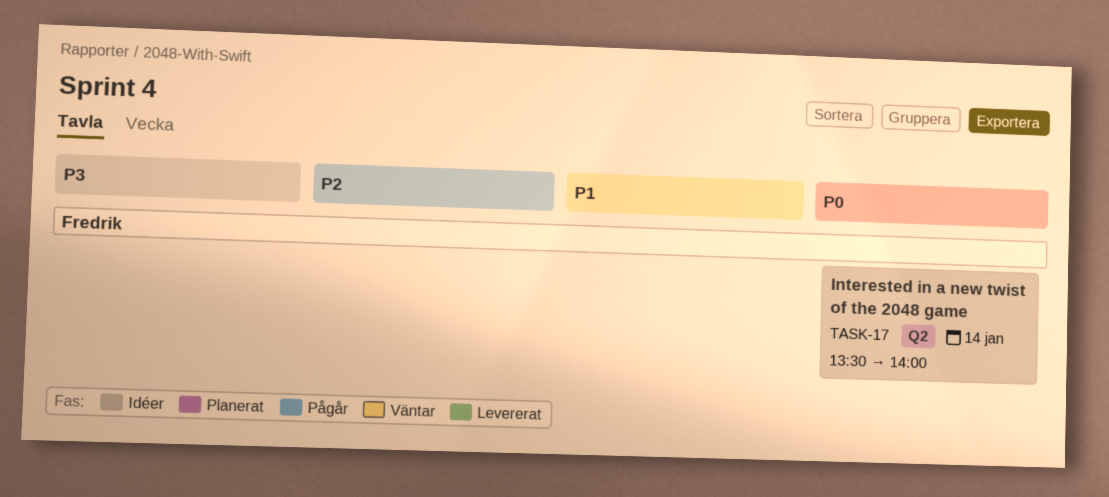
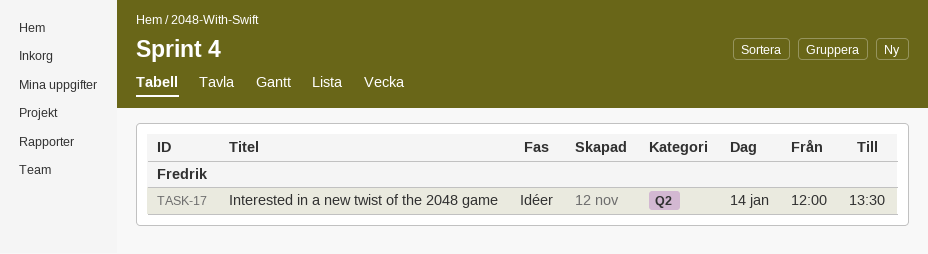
TASK-17, begins: 13:30 -> 12:00
TASK-17, ends: 14:00 -> 13:30

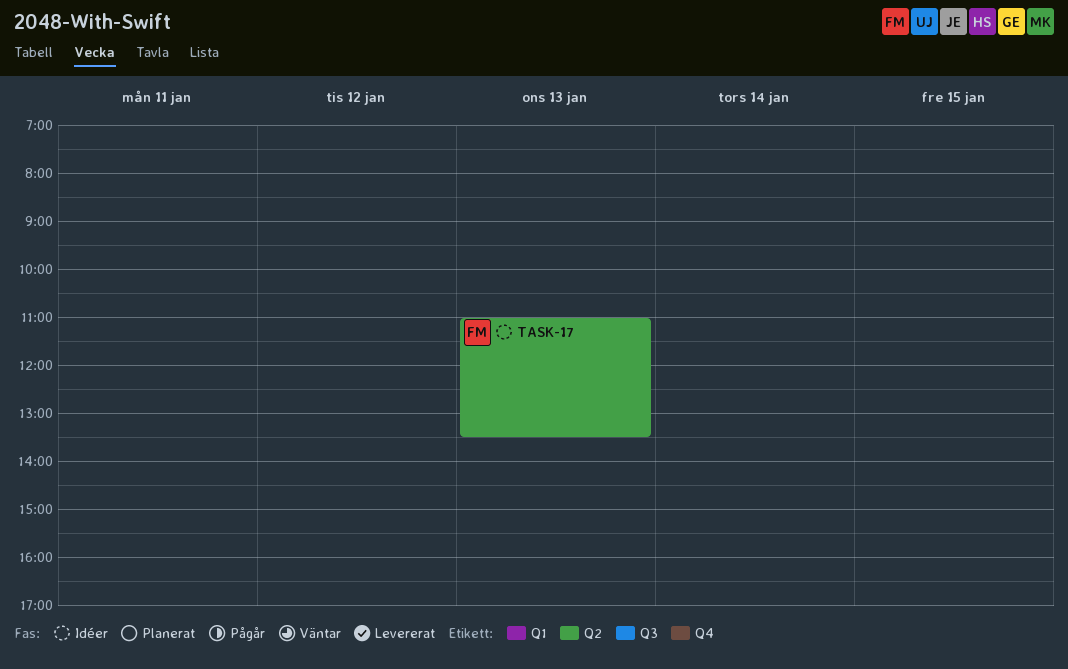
TASK-17, day: Jan 14 -> Jan 13
TASK-17, begins: 12:00 -> 11:00

